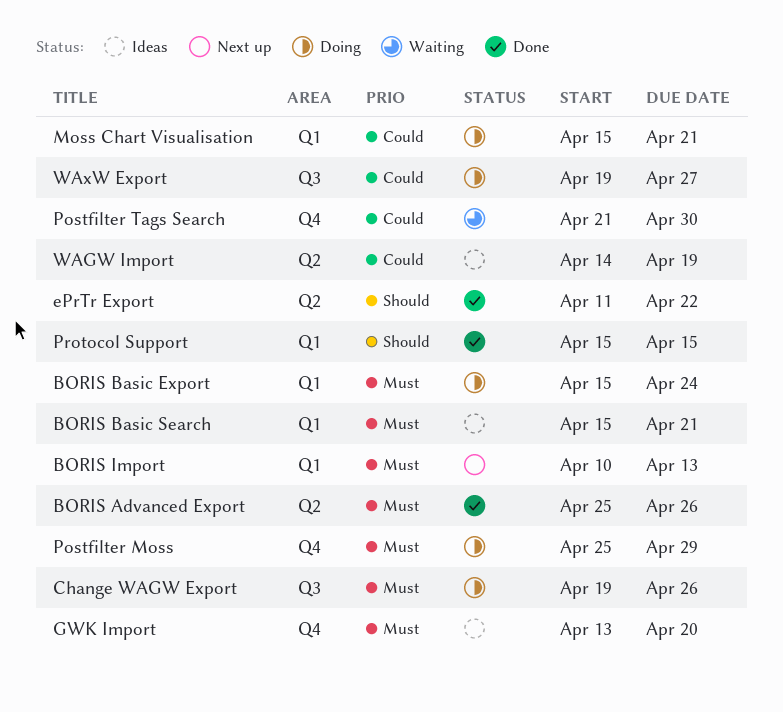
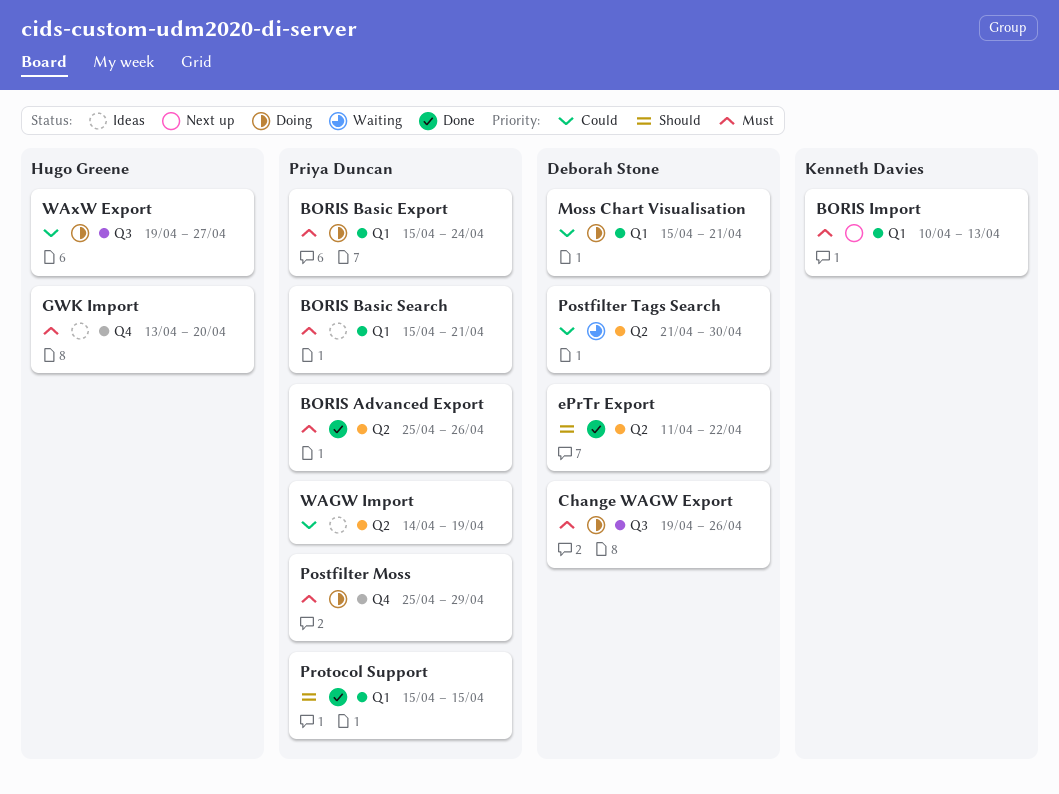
Postfilter Tags Search, label: Q4 -> Q2

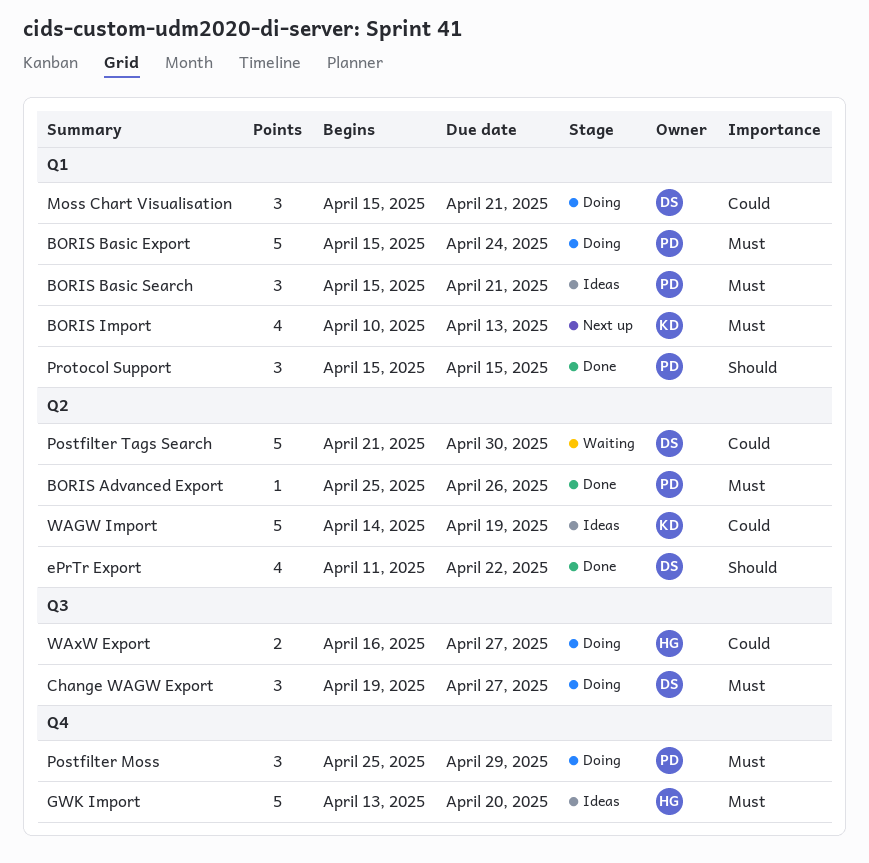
Change WAGW Export, due: Apr 26 -> Apr 27
WAGW Import, owner: Priya Duncan -> Kenneth Davies
WAxW Export, start: Apr 19 -> Apr 16

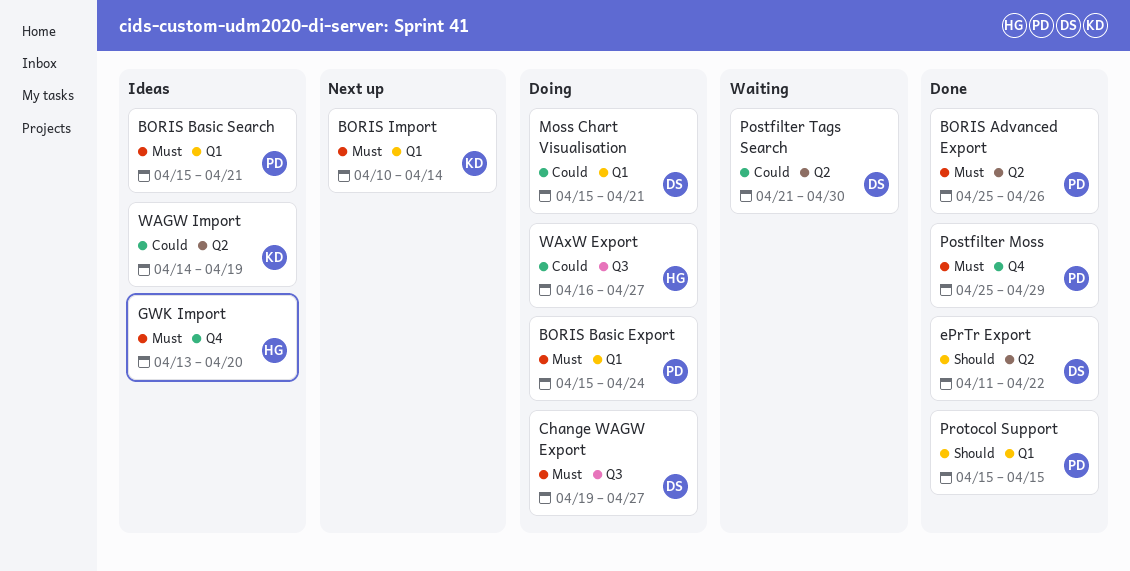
BORIS Import, due: Apr 13 -> Apr 14
Postfilter Moss, status: Doing -> Done

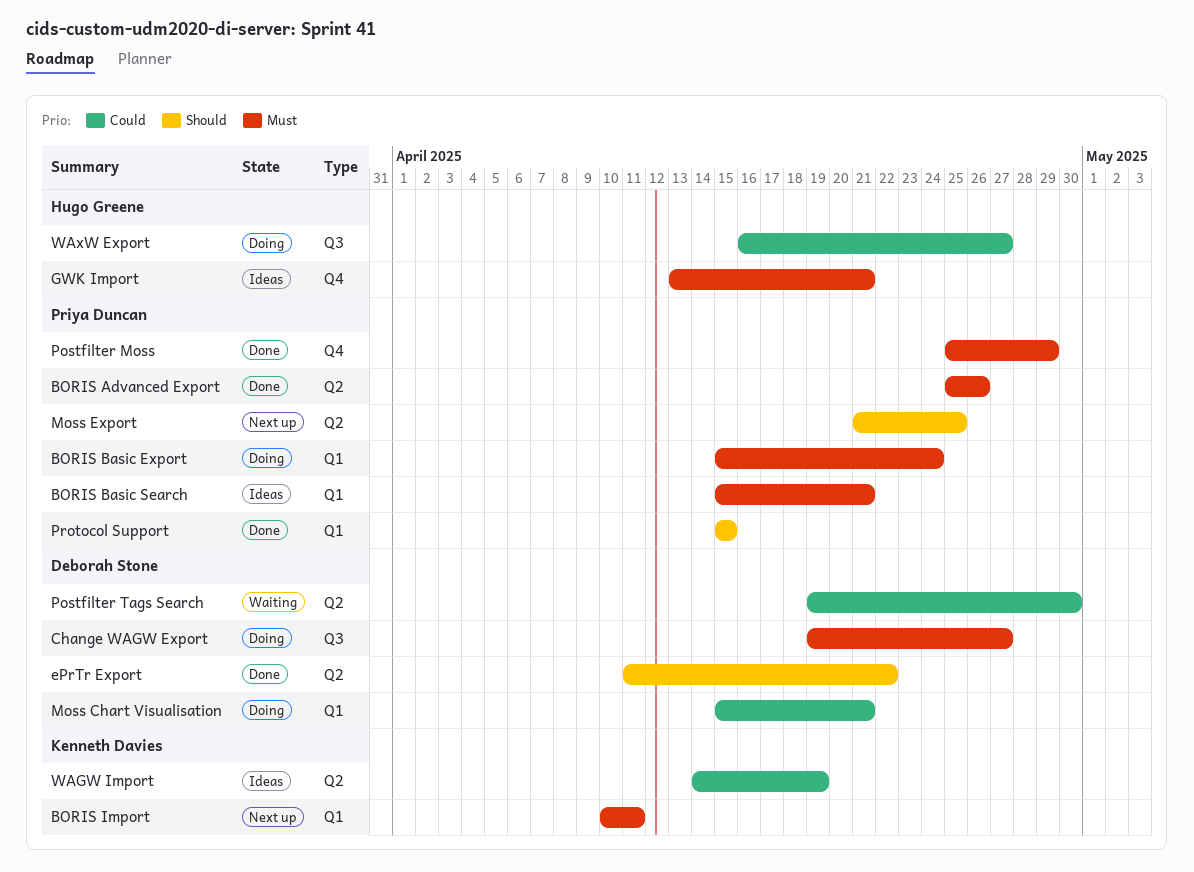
BORIS Import, due: Apr 14 -> Apr 11
GWK Import, due: Apr 20 -> Apr 21
Moss Export: none -> present
Postfilter Tags Search, start: Apr 21 -> Apr 19

